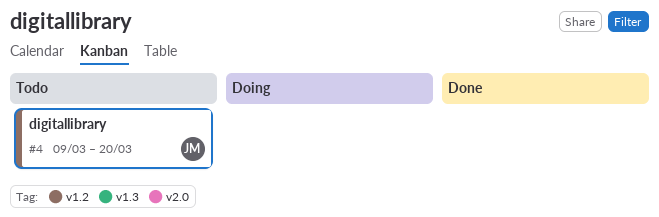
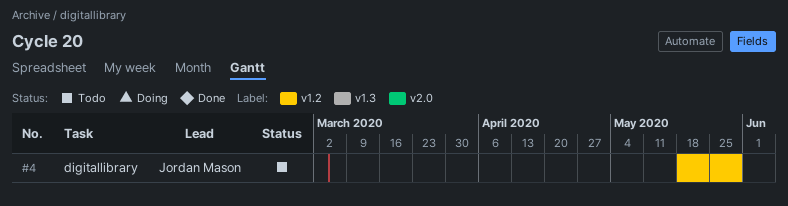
#4, start: Mar 9 -> May 18
#4, due: Mar 20 -> May 29

